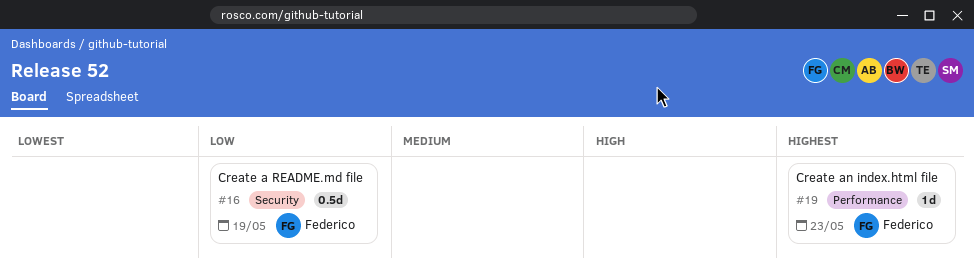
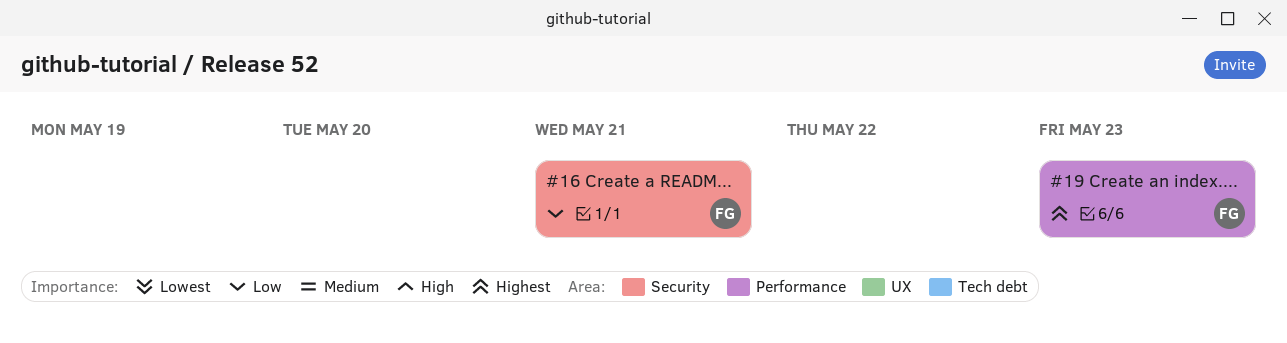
#16, due: May 19 -> May 21

